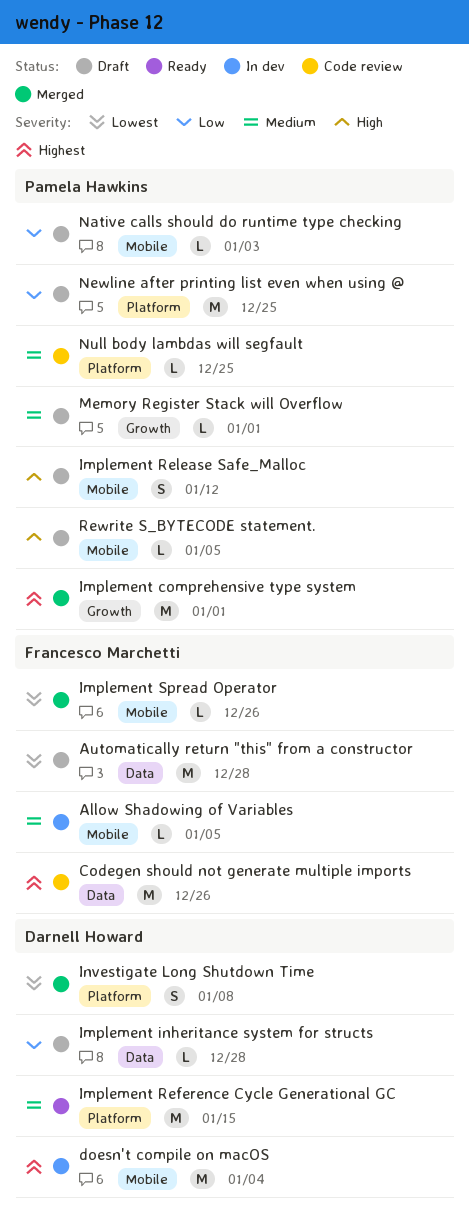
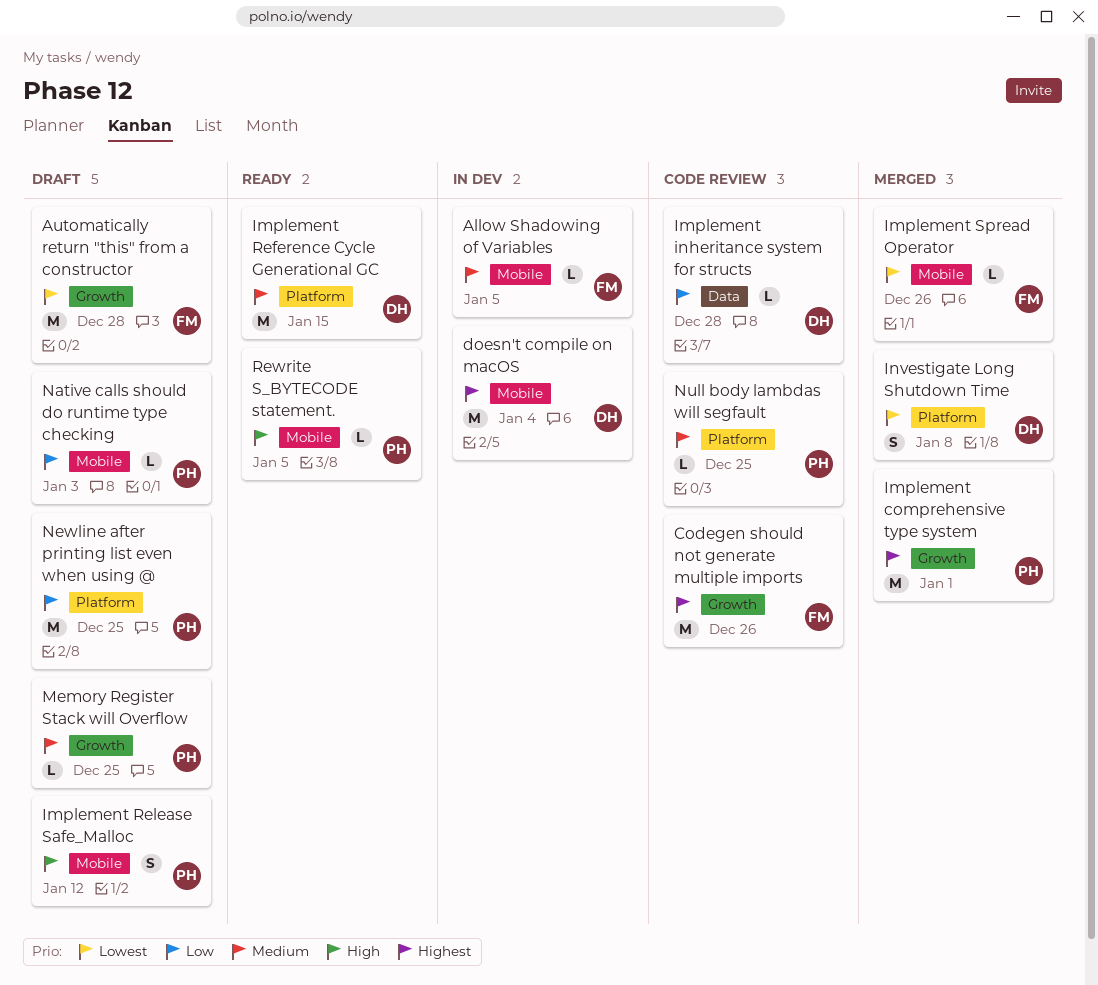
Automatically return "this" from a constructor, label: Data -> Growth
Codegen should not generate multiple imports, label: Data -> Growth
Implement inheritance system for structs, status: Draft -> Code review
Memory Register Stack will Overflow, due: Jan 1 -> Dec 25
Rewrite S_BYTECODE statement., status: Draft -> Ready

